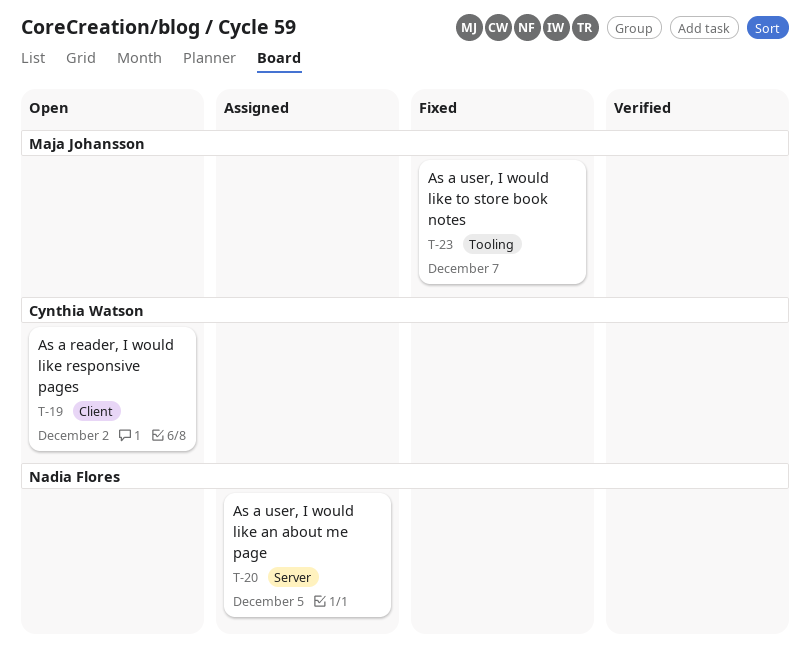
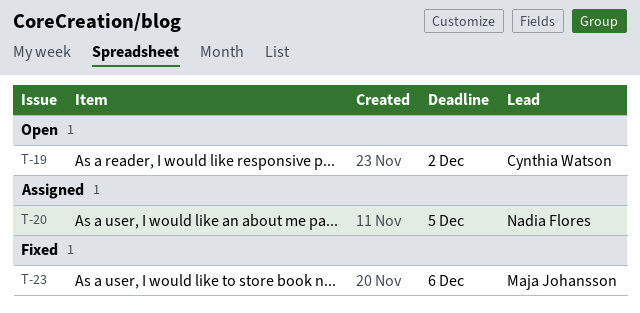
T-23, due: Dec 7 -> Dec 6

